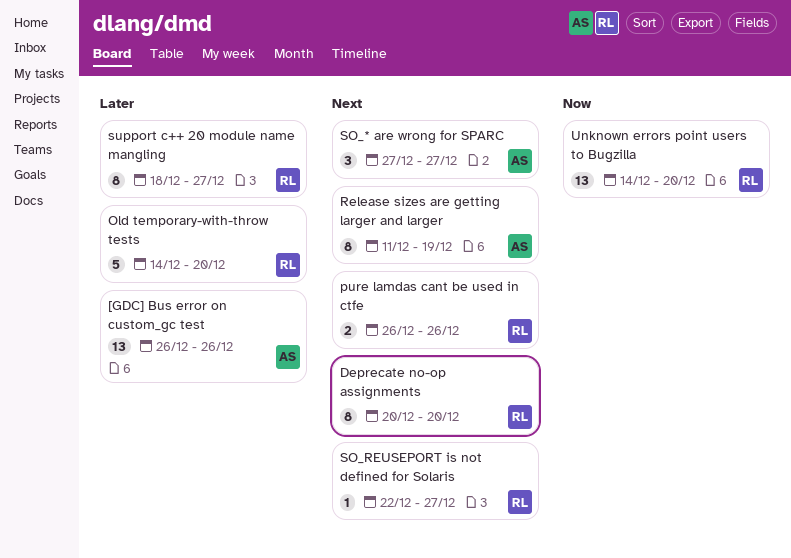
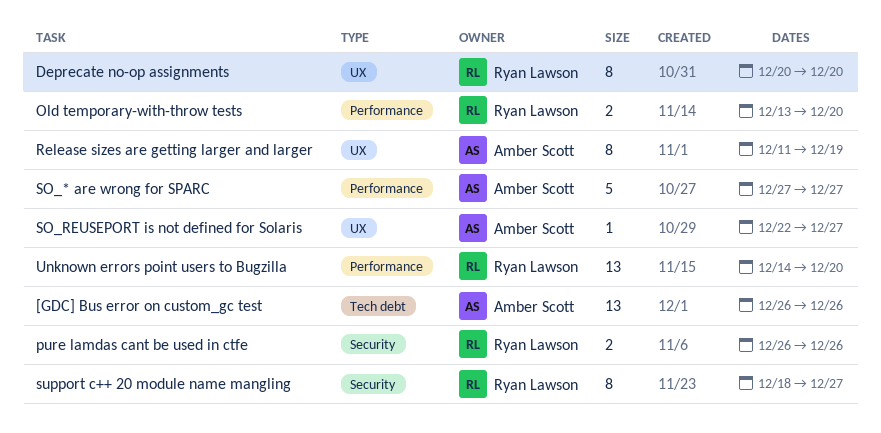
Old temporary-with-throw tests, estimate: 5 -> 2
Old temporary-with-throw tests, start: Dec 14 -> Dec 13
SO_* are wrong for SPARC, estimate: 3 -> 5
SO_REUSEPORT is not defined for Solaris, owner: Ryan Lawson -> Amber Scott

